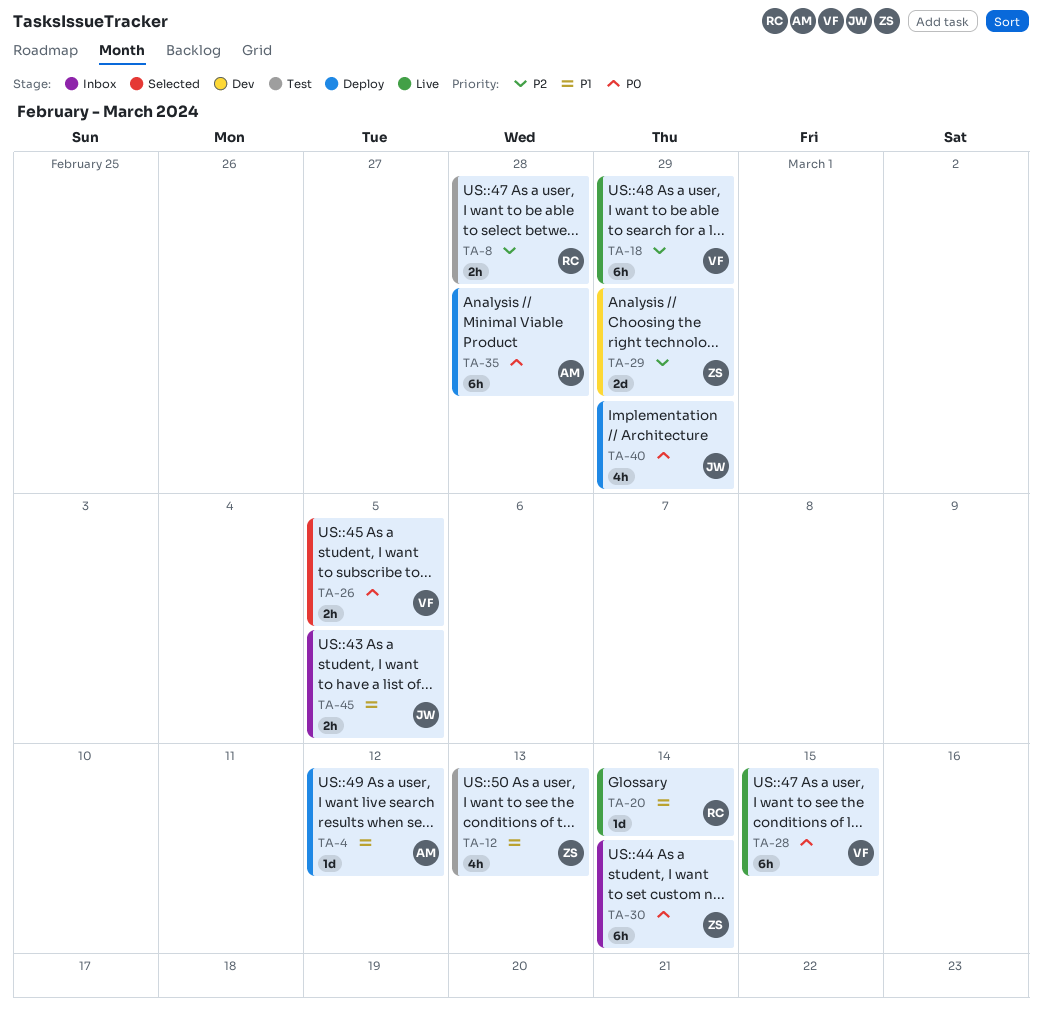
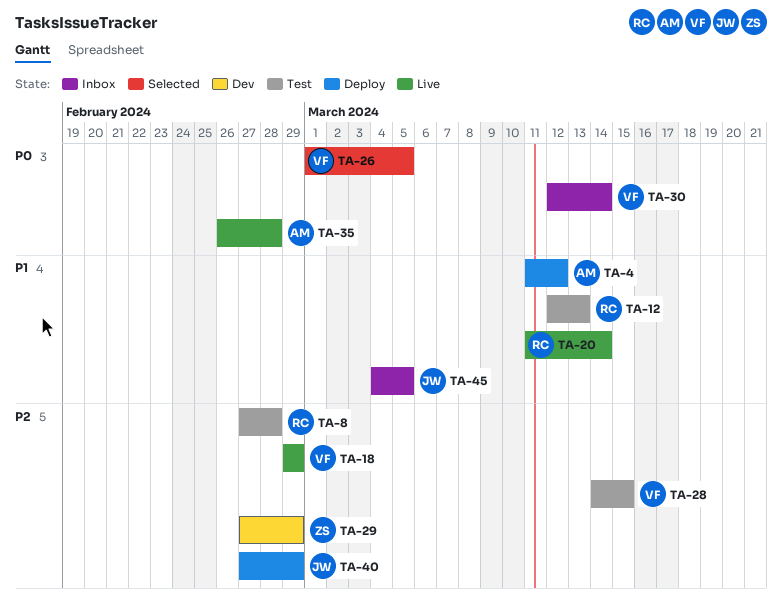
TA-12, owner: ZS -> RC
TA-28, status: Live -> Test
TA-28, priority: P0 -> P2
TA-30, owner: ZS -> VF
TA-35, status: Deploy -> Live
TA-40, priority: P0 -> P2

